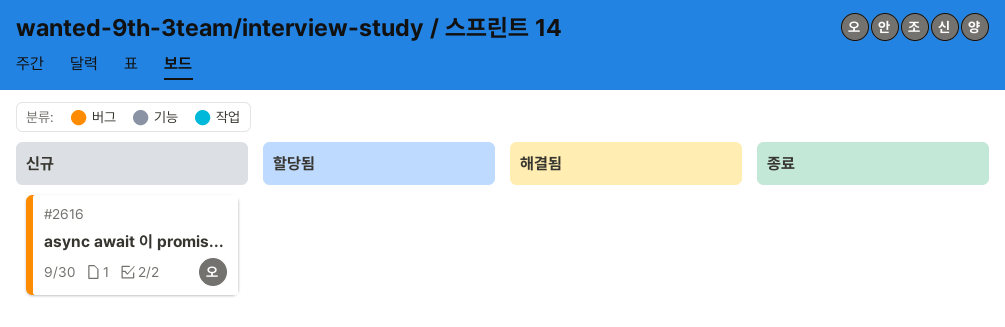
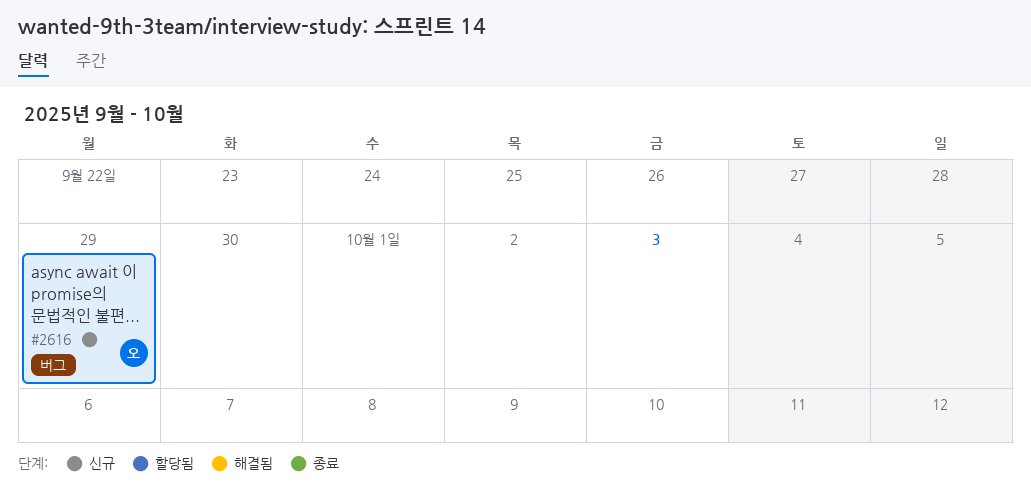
#2616, due: Sep 30 -> Sep 29

